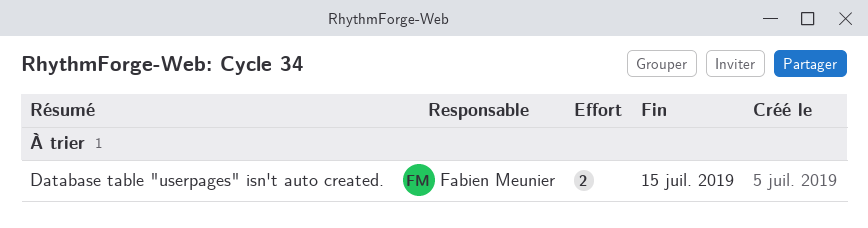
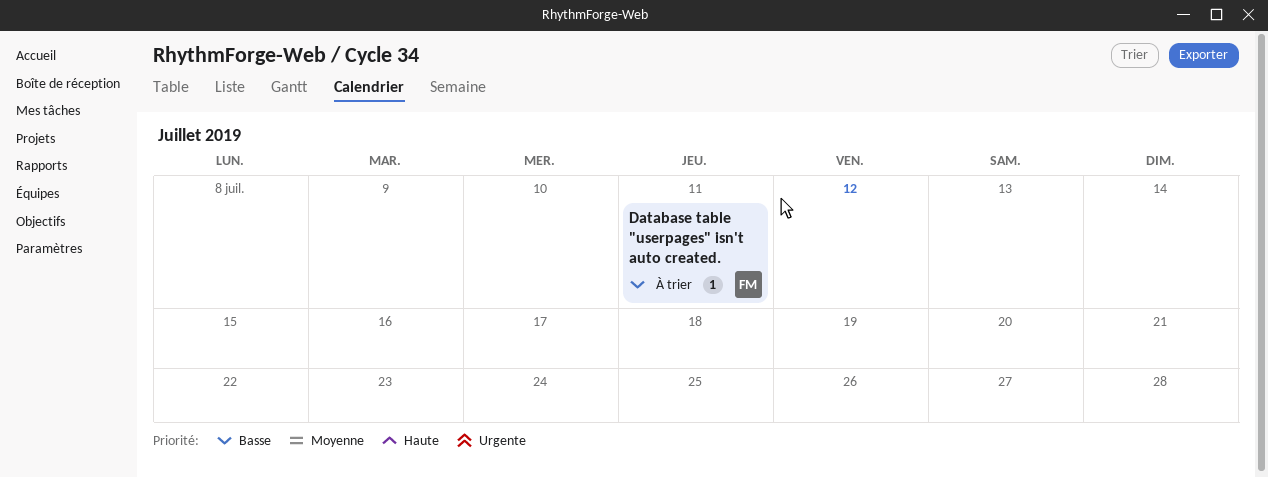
Database table "userpages" isn't auto created., estimate: 2 -> 1
Database table "userpages" isn't auto created., due: Jul 15 -> Jul 11

